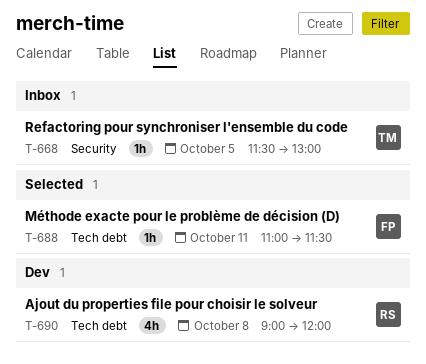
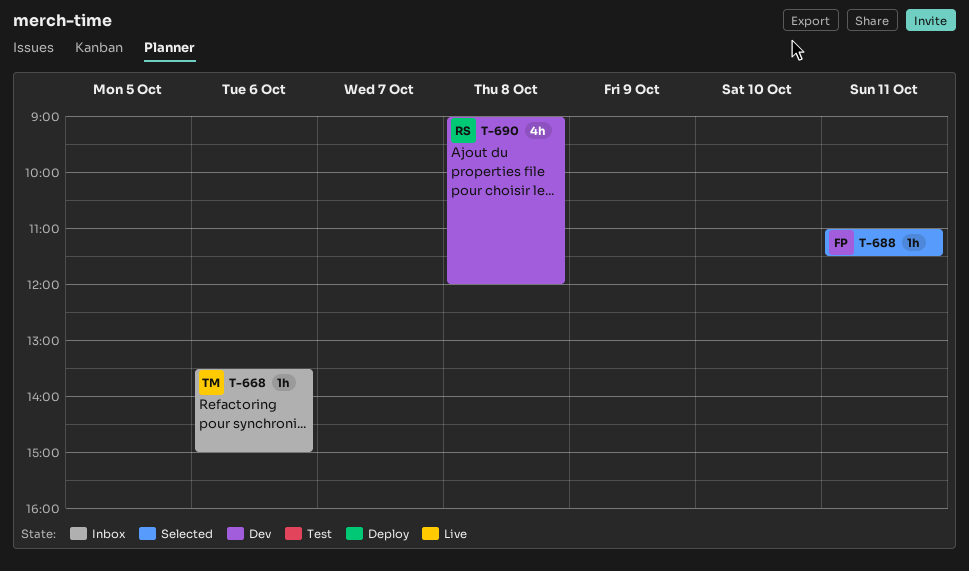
T-668, day: Oct 5 -> Oct 6
T-668, begins: 11:30 -> 13:30
T-668, ends: 13:00 -> 15:00

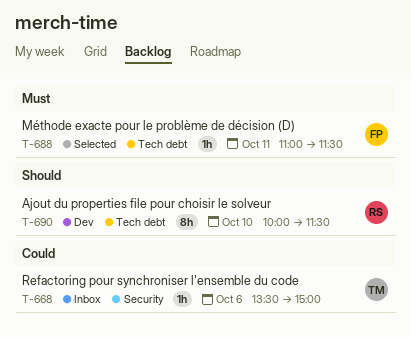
T-690, estimate: 4h -> 8h
T-690, day: Oct 8 -> Oct 10
T-690, begins: 09:00 -> 10:00
T-690, ends: 12:00 -> 11:30

